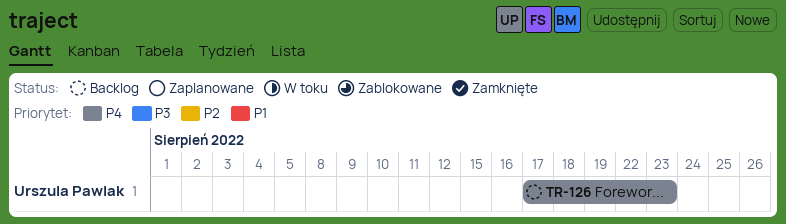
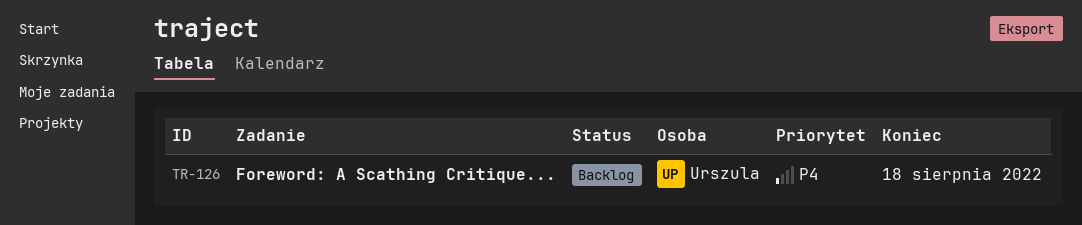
TR-126, due: Aug 23 -> Aug 18

